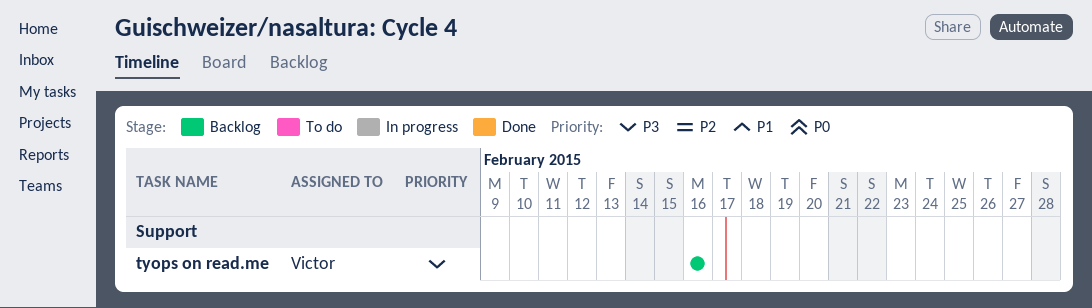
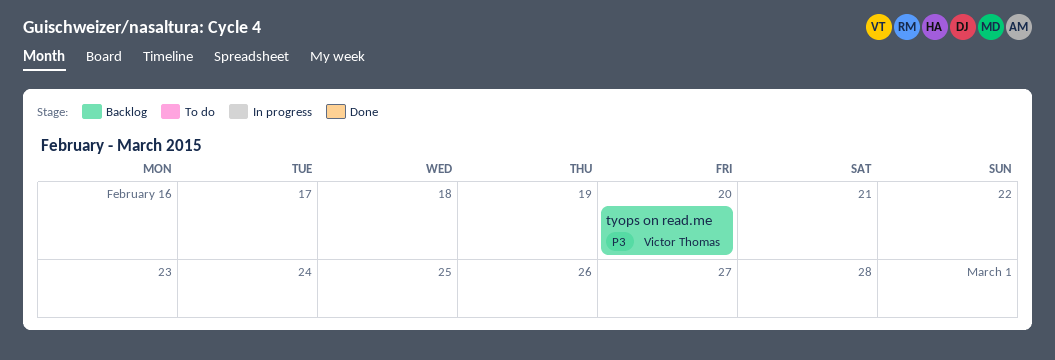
tyops on read.me, due: Feb 16 -> Feb 20

